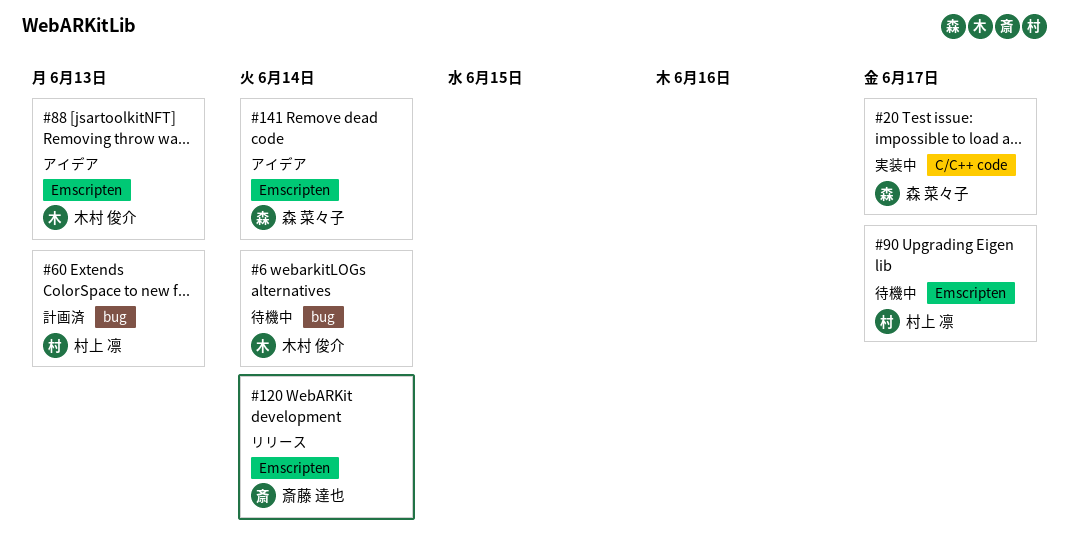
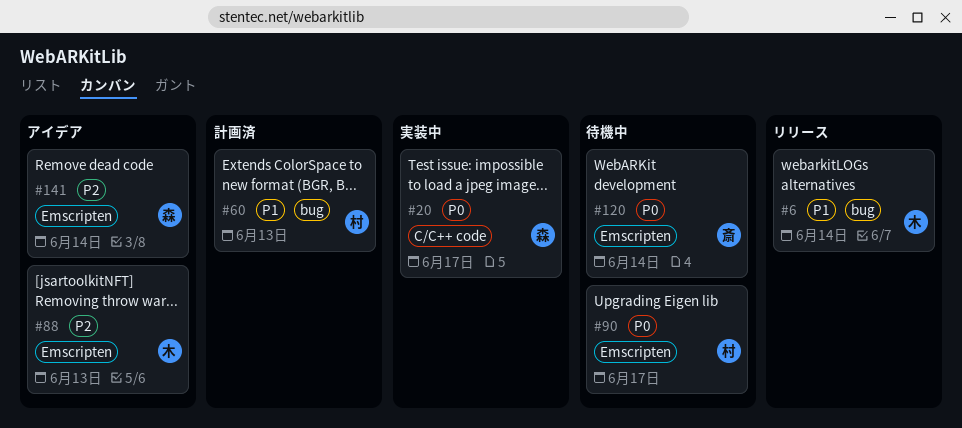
#6, status: 待機中 -> リリース
#120, status: リリース -> 待機中

